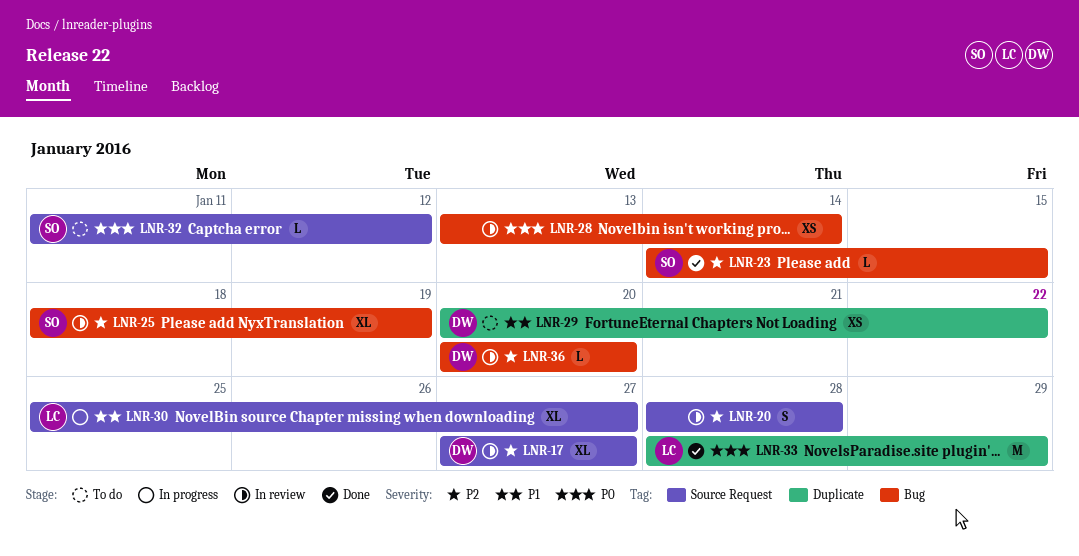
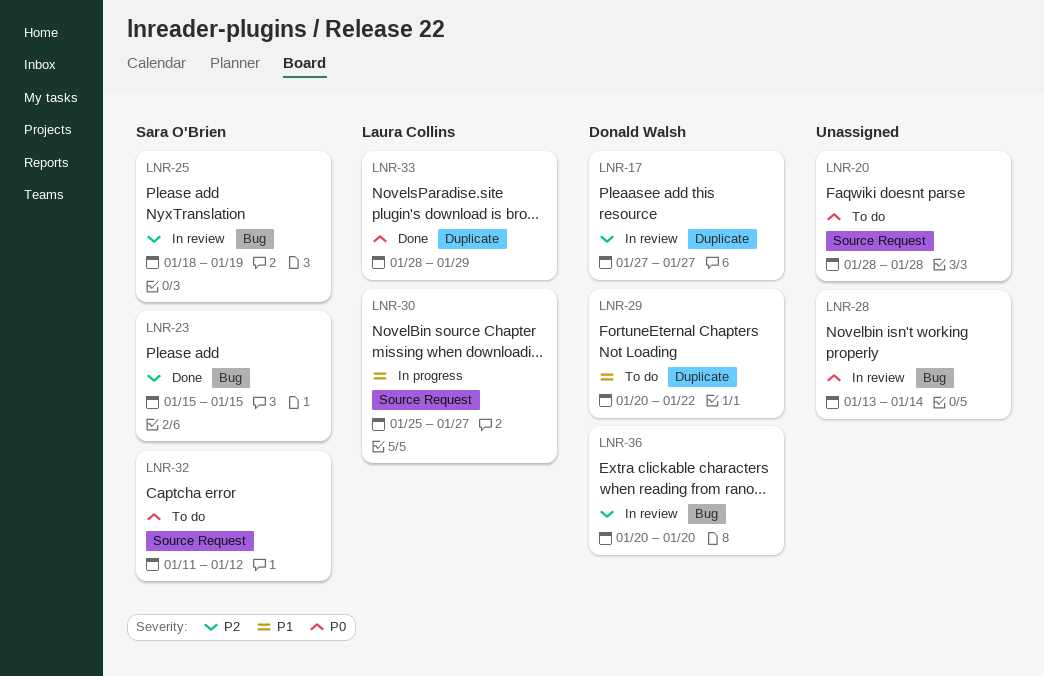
LNR-17, label: Source Request -> Duplicate
LNR-20, status: In review -> To do
LNR-20, priority: P2 -> P0
LNR-23, start: Jan 14 -> Jan 15

